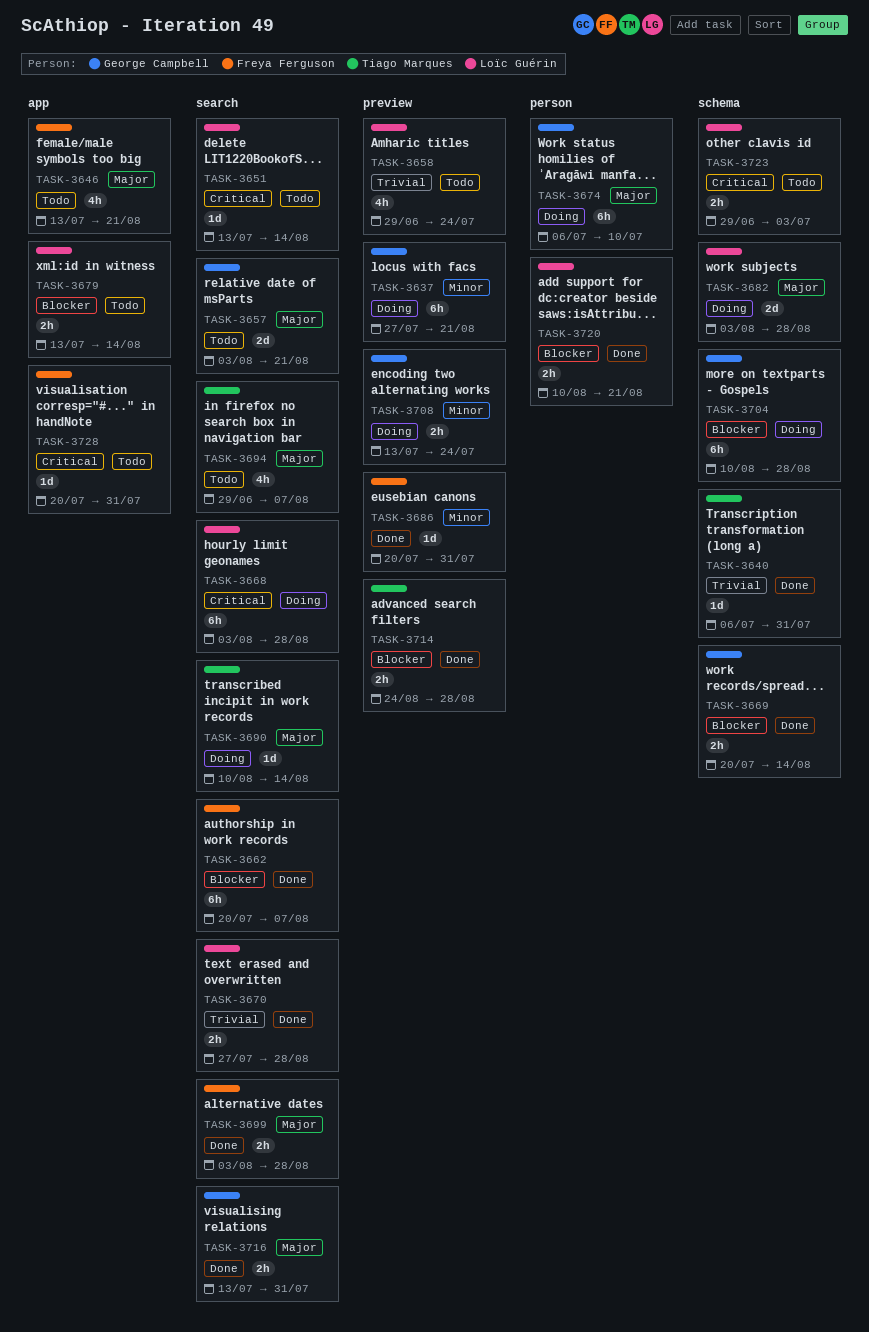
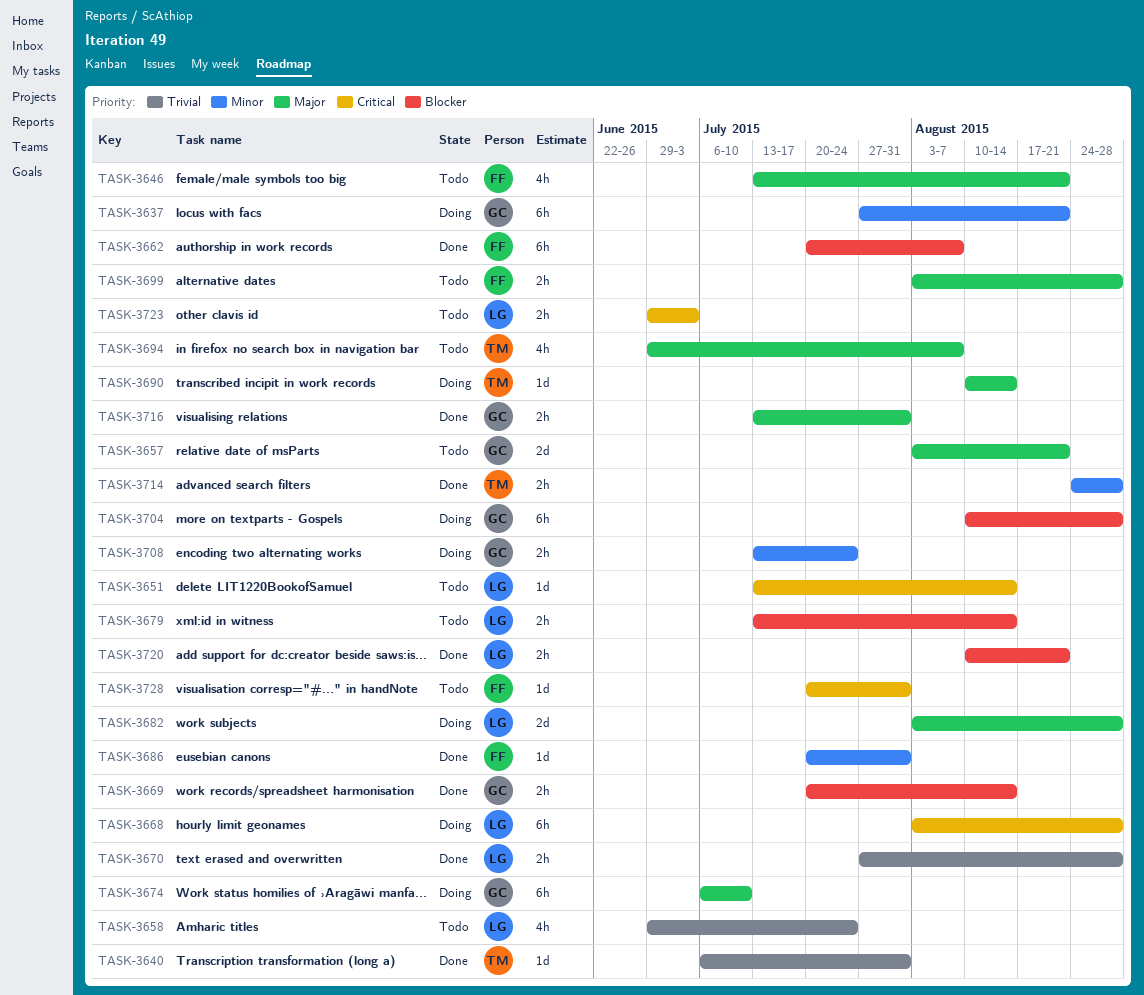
TASK-3699, status: Done -> Todo
TASK-3714, priority: Blocker -> Minor

